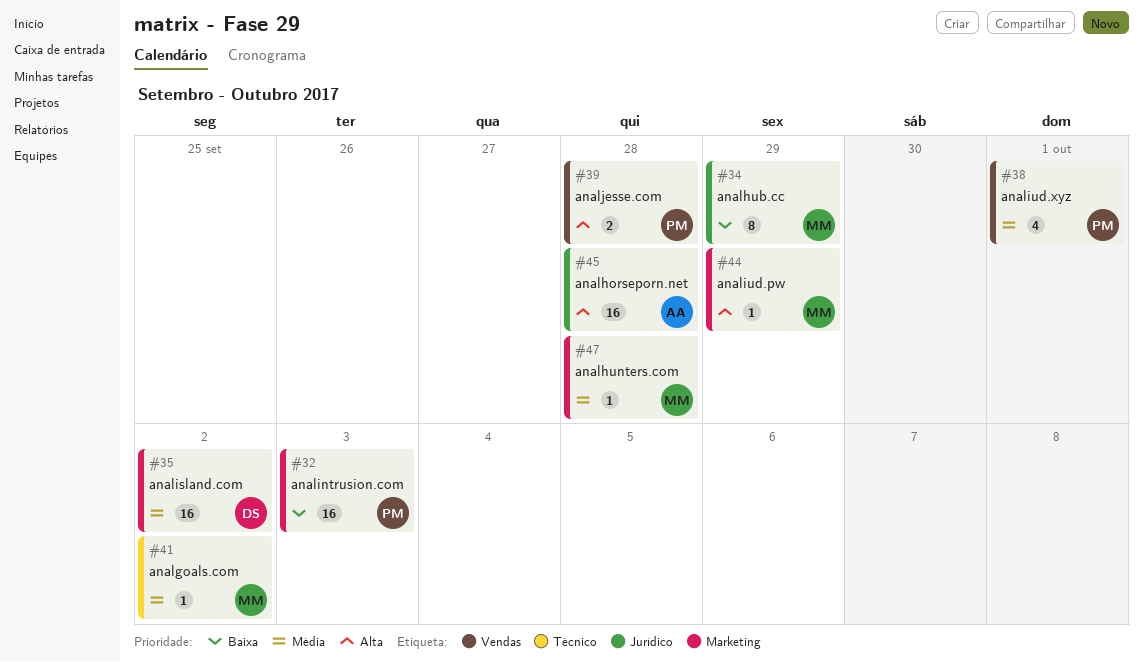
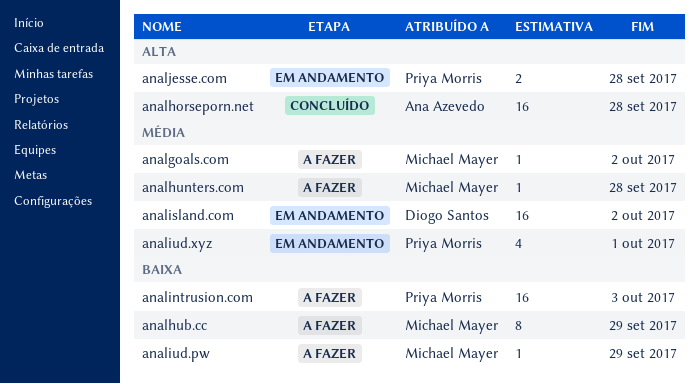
analiud.pw, priority: Alta -> Baixa

